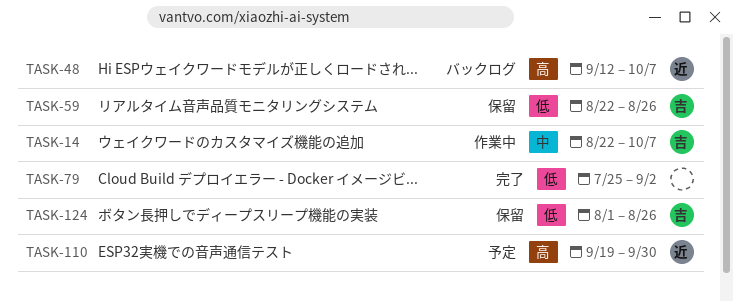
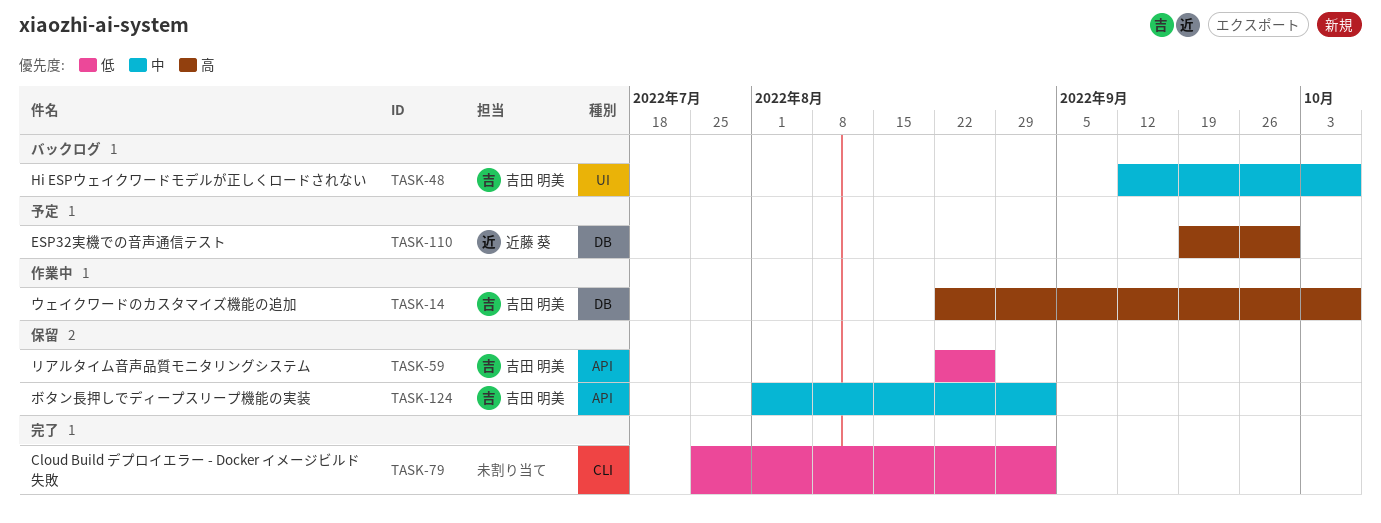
TASK-14, priority: 中 -> 高
TASK-48, owner: 近藤 葵 -> 吉田 明美
TASK-48, priority: 高 -> 中
TASK-124, priority: 低 -> 中
TASK-124, due: Aug 26 -> Sep 2

